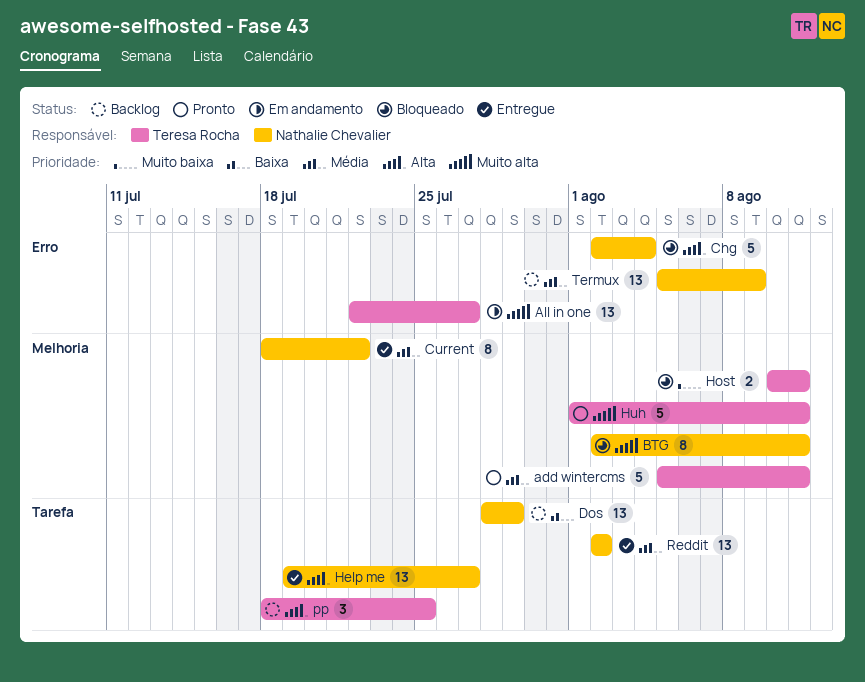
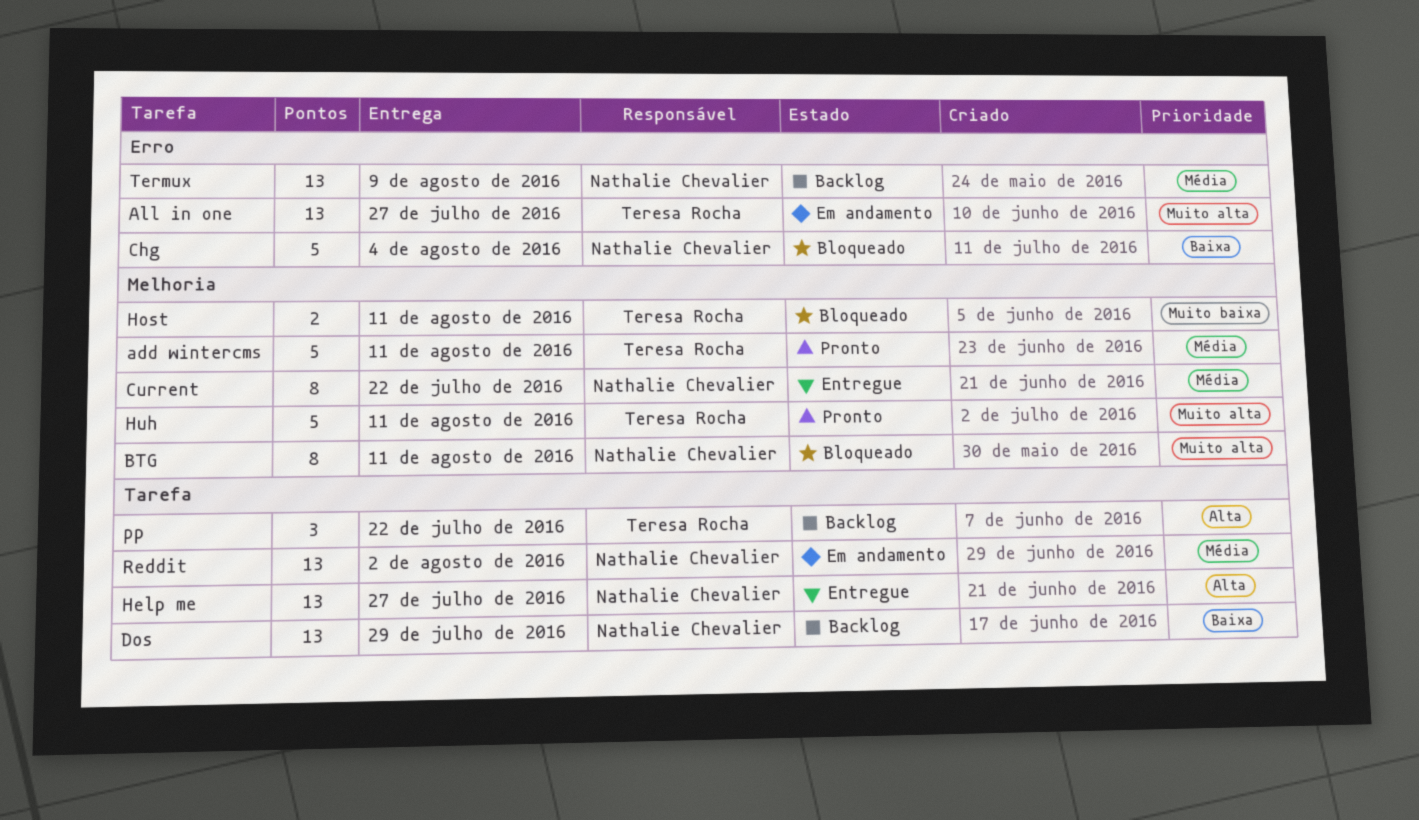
Chg, priority: Alta -> Baixa
pp, due: Jul 25 -> Jul 22
Reddit, status: Entregue -> Em andamento

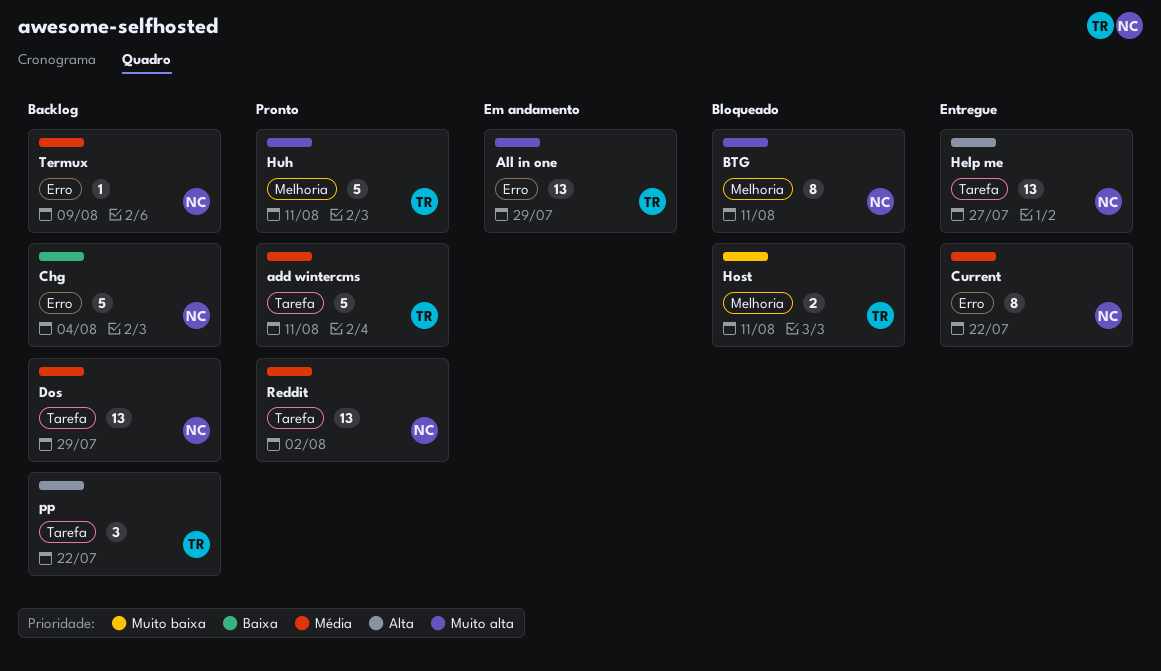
add wintercms, label: Melhoria -> Tarefa
All in one, due: Jul 27 -> Jul 29
Chg, status: Bloqueado -> Backlog
Current, label: Melhoria -> Erro
Dos, priority: Baixa -> Média
Reddit, status: Em andamento -> Pronto
Termux, estimate: 13 -> 1

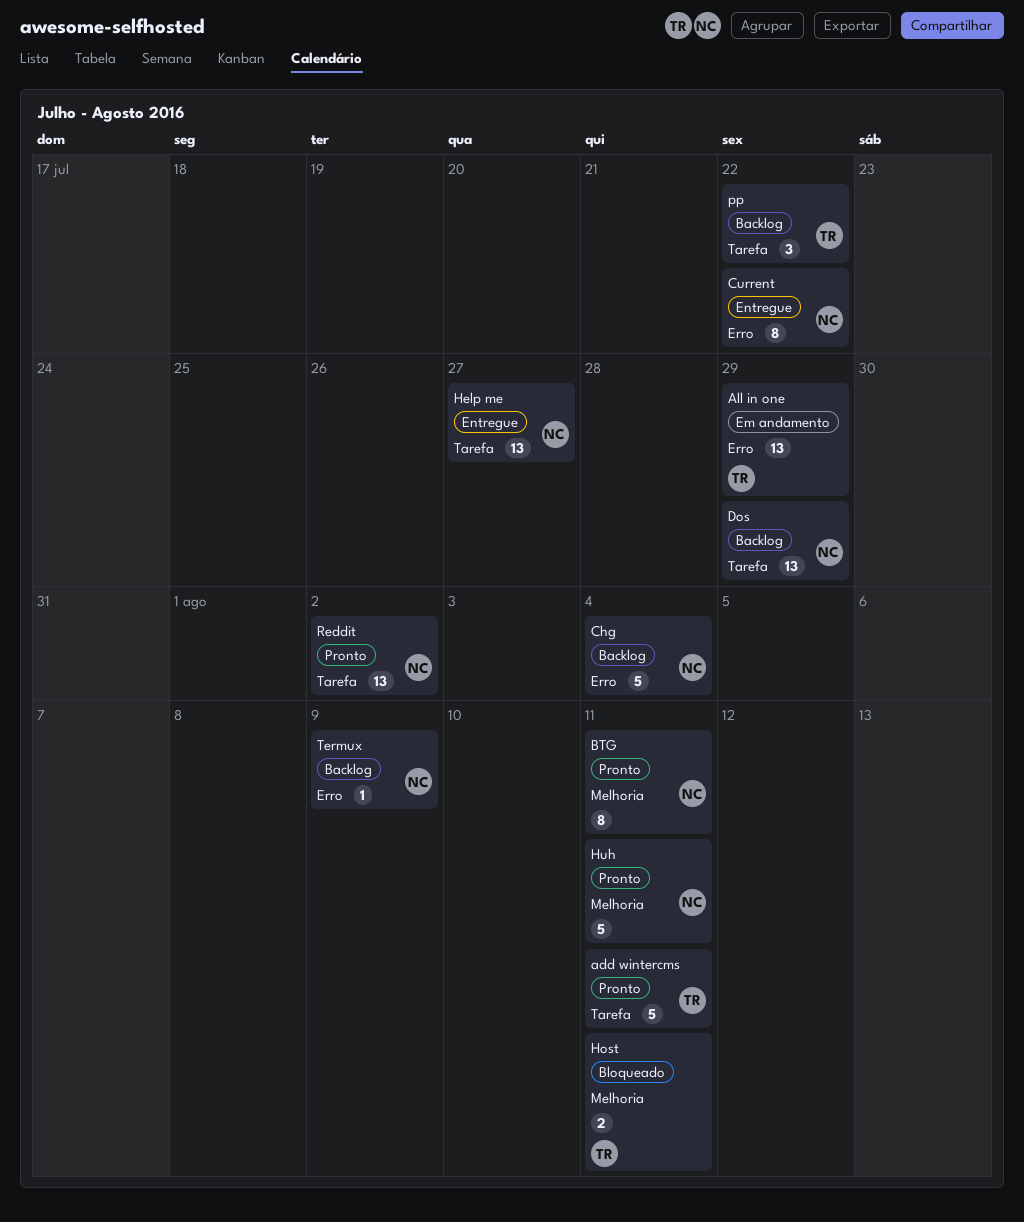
BTG, status: Bloqueado -> Pronto
Huh, owner: TR -> NC

